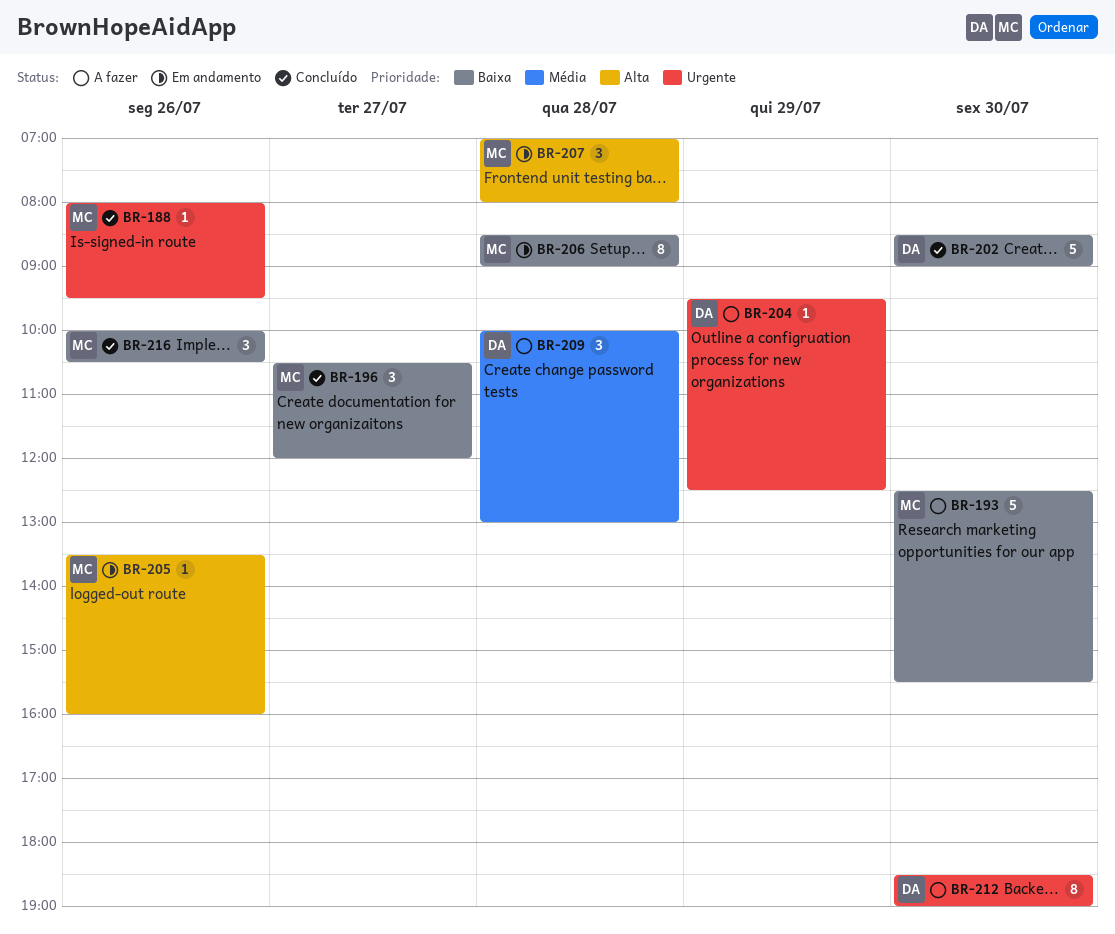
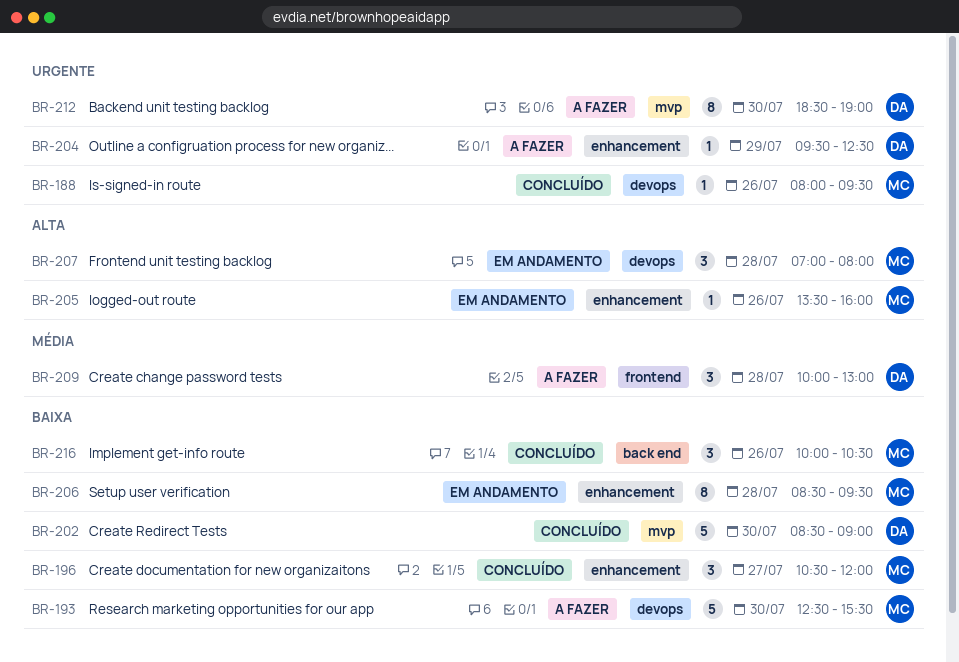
BR-206, ends: 09:00 -> 09:30

